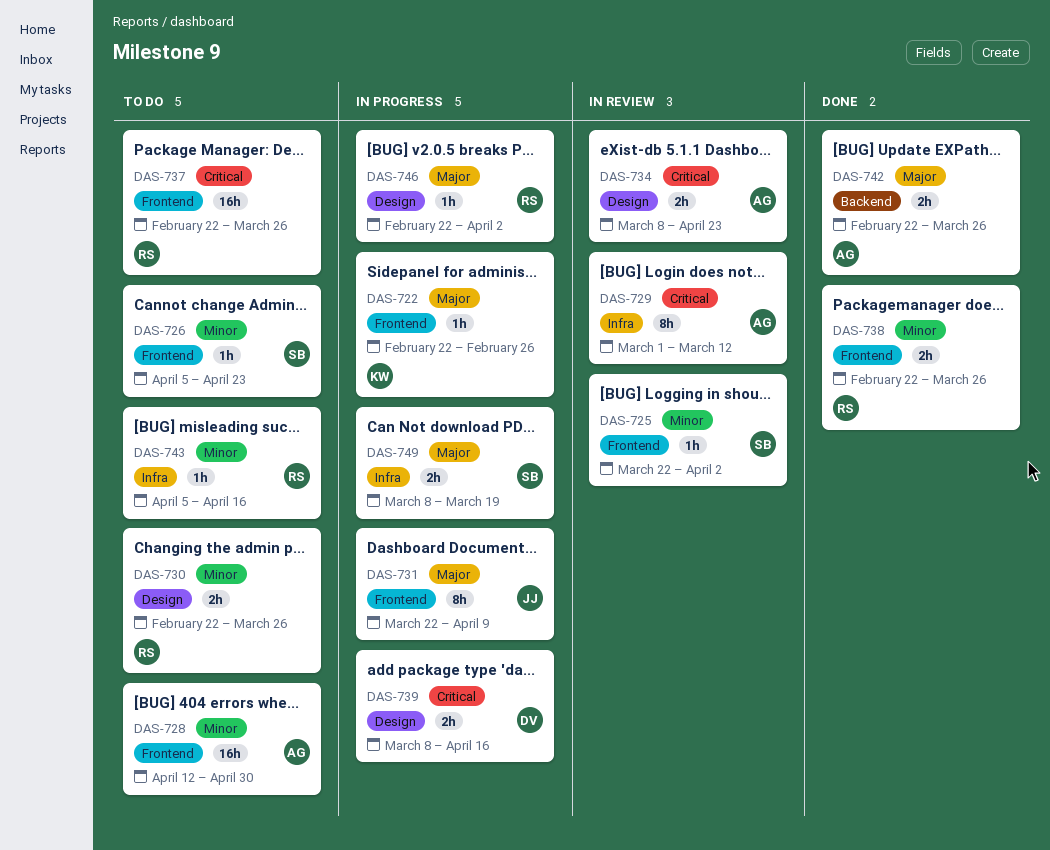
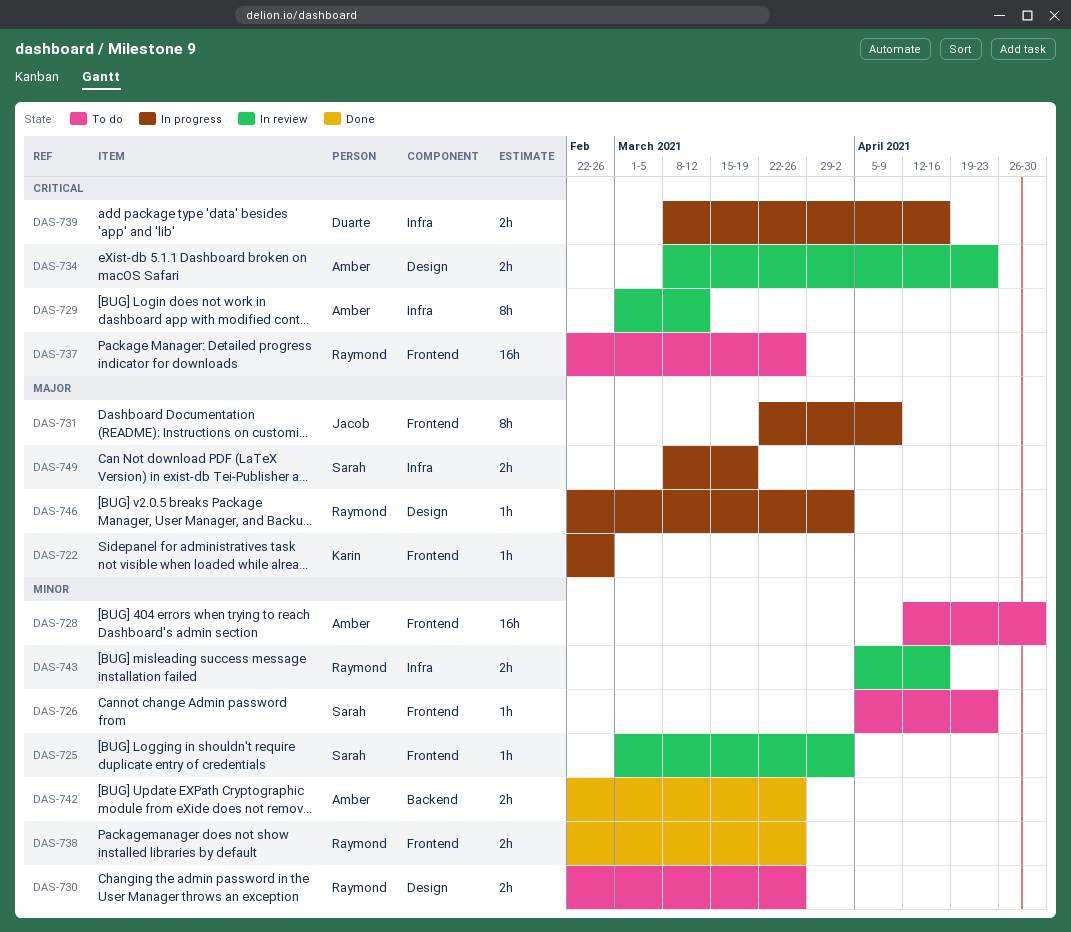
DAS-725, start: Mar 22 -> Mar 1
DAS-739, label: Design -> Infra
DAS-742, priority: Major -> Minor
DAS-743, status: To do -> In review
DAS-743, estimate: 1h -> 2h

